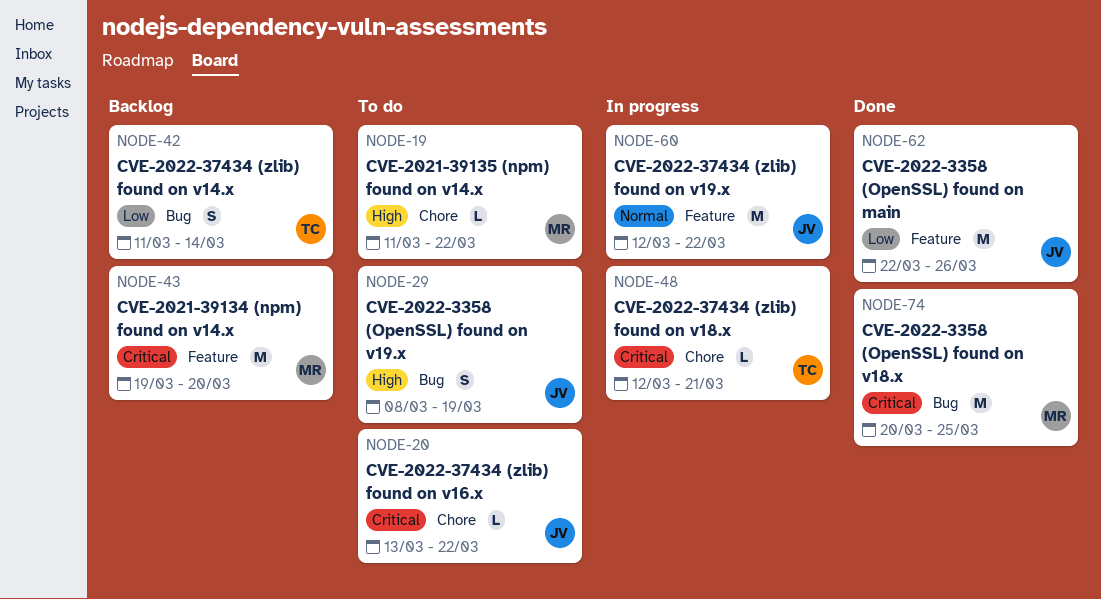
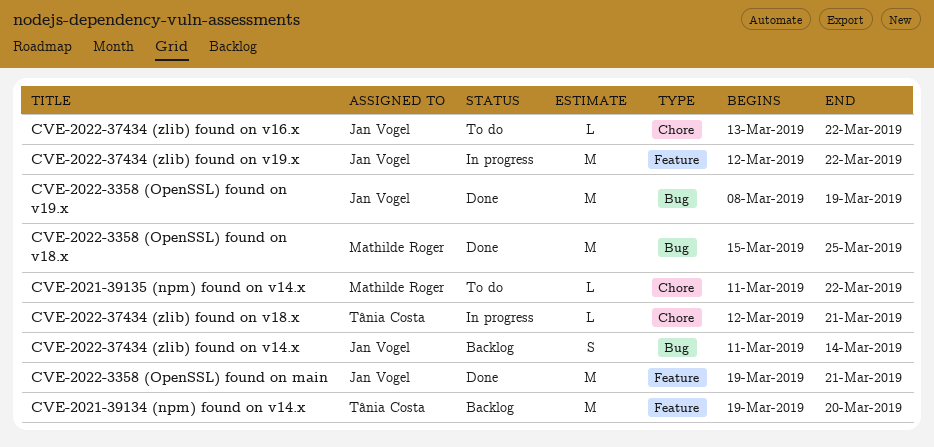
CVE-2021-39134 (npm) found on v14.x, owner: Mathilde Roger -> Tânia Costa
CVE-2022-3358 (OpenSSL) found on main, start: Mar 22 -> Mar 19
CVE-2022-3358 (OpenSSL) found on main, due: Mar 26 -> Mar 21
CVE-2022-3358 (OpenSSL) found on v18.x, start: Mar 20 -> Mar 15
CVE-2022-3358 (OpenSSL) found on v19.x, status: To do -> Done
CVE-2022-3358 (OpenSSL) found on v19.x, estimate: S -> M
CVE-2022-37434 (zlib) found on v14.x, owner: Tânia Costa -> Jan Vogel

